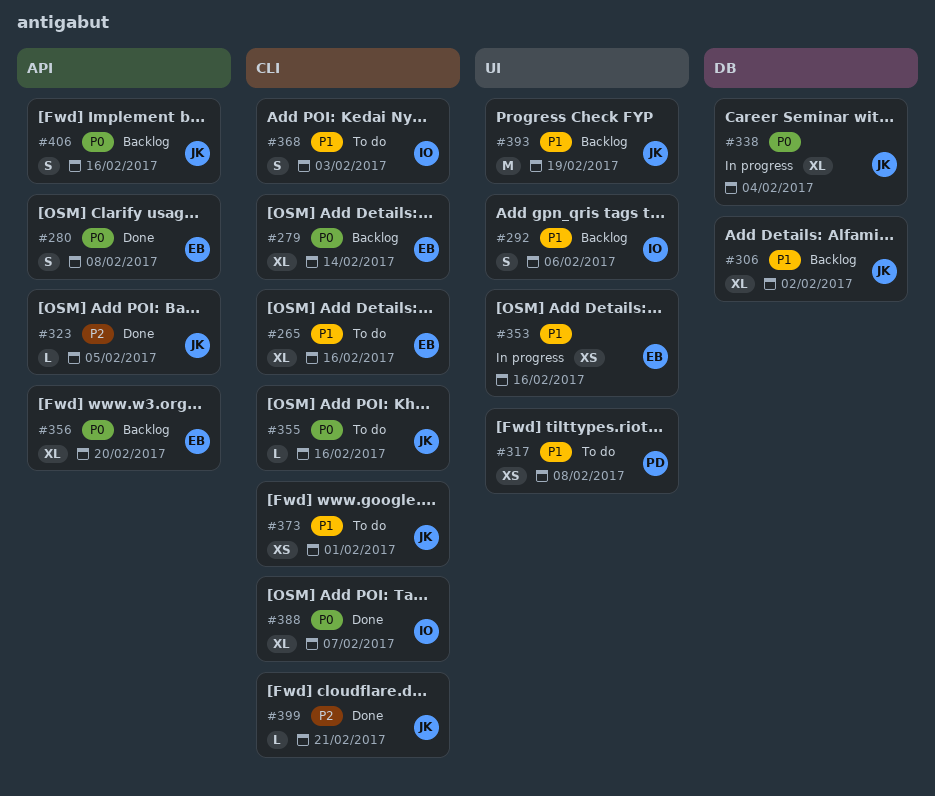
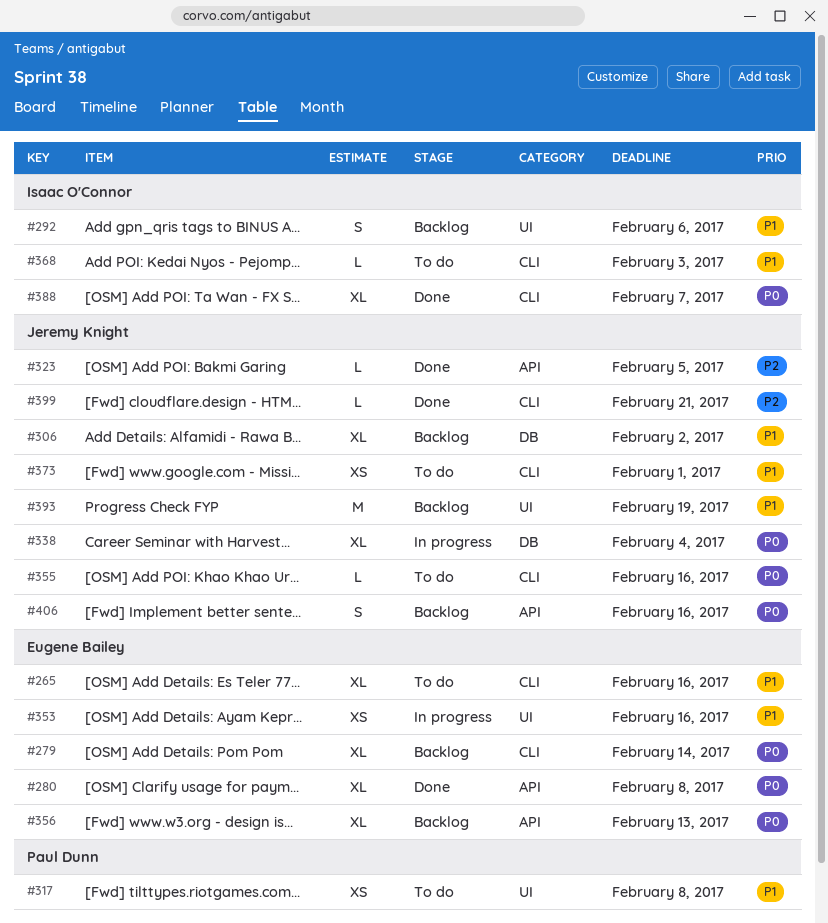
#280, estimate: S -> XL
#356, due: Feb 20 -> Feb 13
#368, estimate: S -> L

